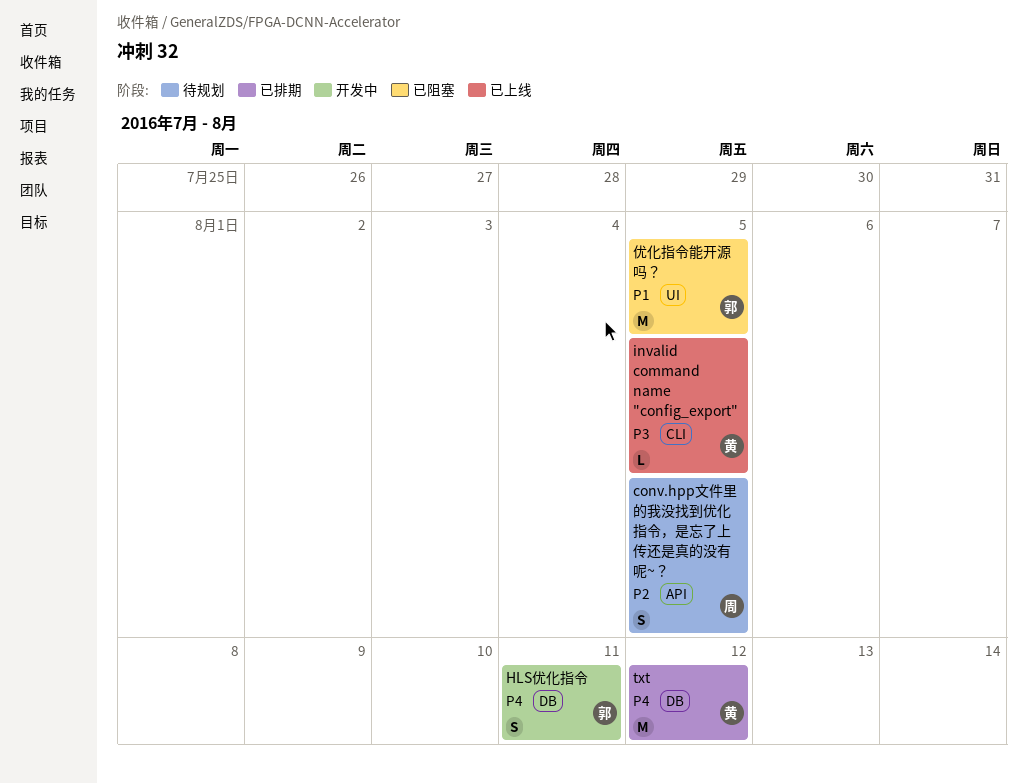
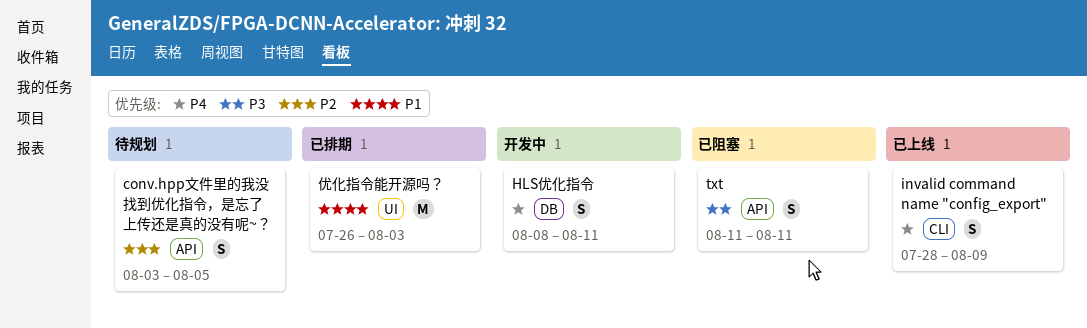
invalid command name "config_export", priority: P3 -> P4
invalid command name "config_export", estimate: L -> S
invalid command name "config_export", due: Aug 5 -> Aug 9
txt, status: 已排期 -> 已阻塞
txt, priority: P4 -> P3
txt, label: DB -> API
txt, estimate: M -> S
txt, due: Aug 12 -> Aug 11
优化指令能开源吗？, status: 已阻塞 -> 已排期
优化指令能开源吗？, due: Aug 5 -> Aug 3

